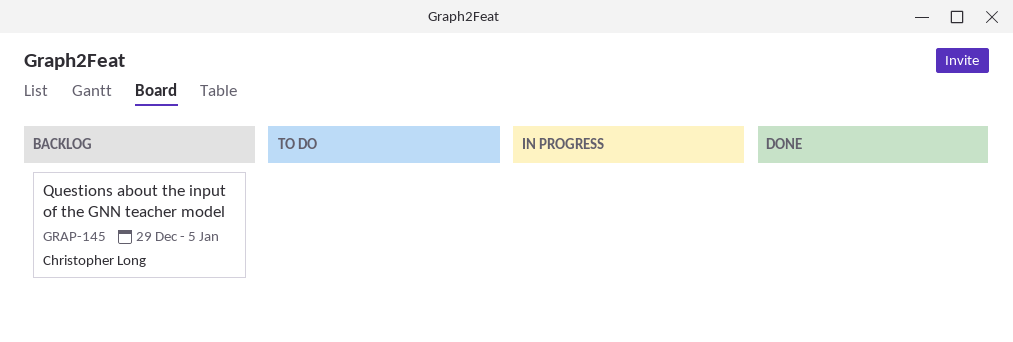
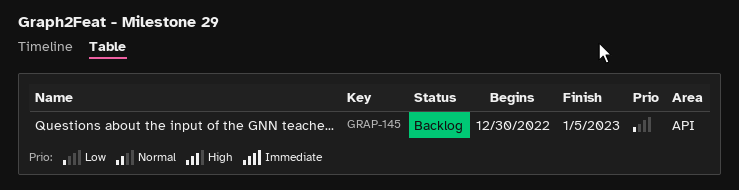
GRAP-145, start: Dec 29 -> Dec 30

